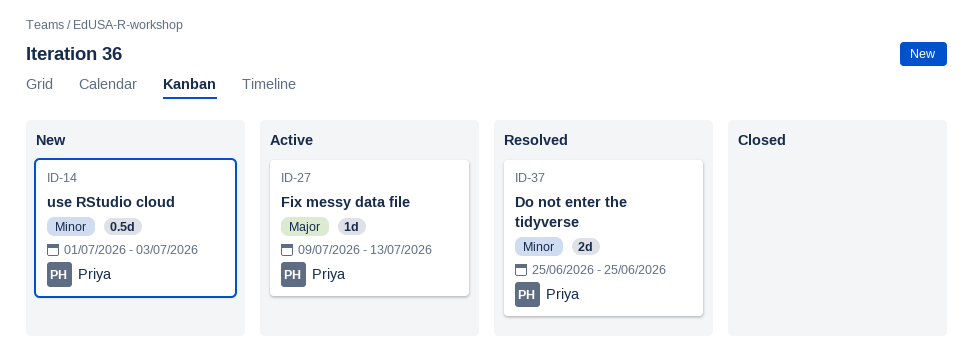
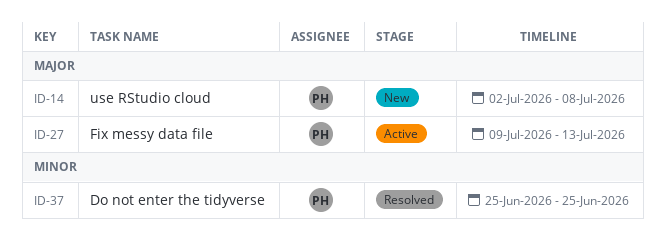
ID-14, priority: Minor -> Major
ID-14, start: Jul 1 -> Jul 2
ID-14, due: Jul 3 -> Jul 8

